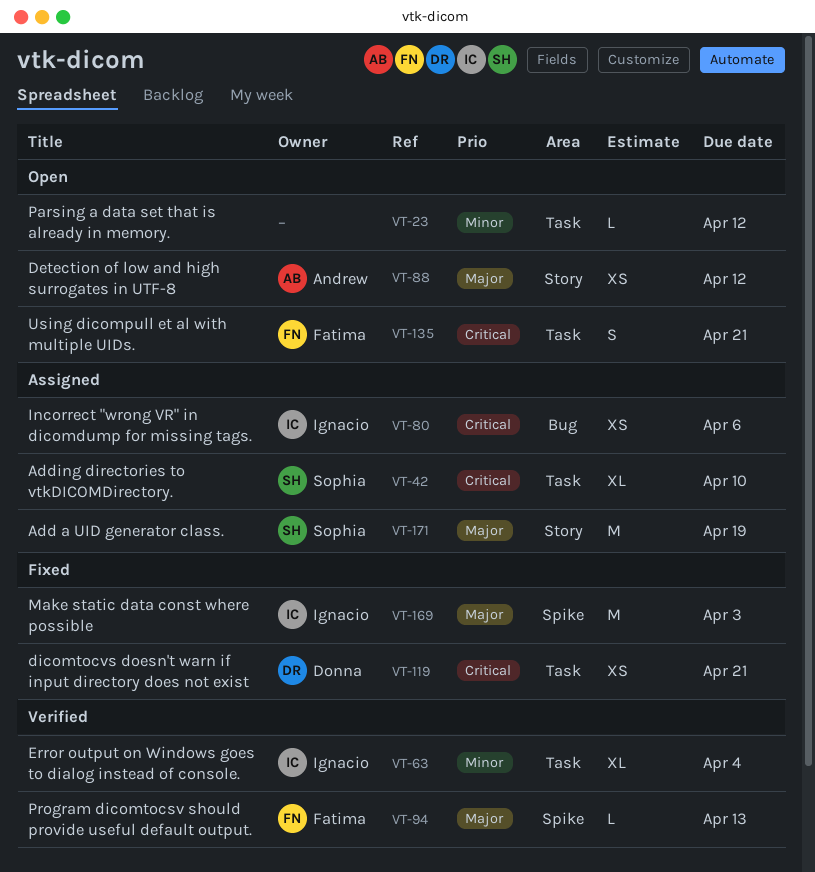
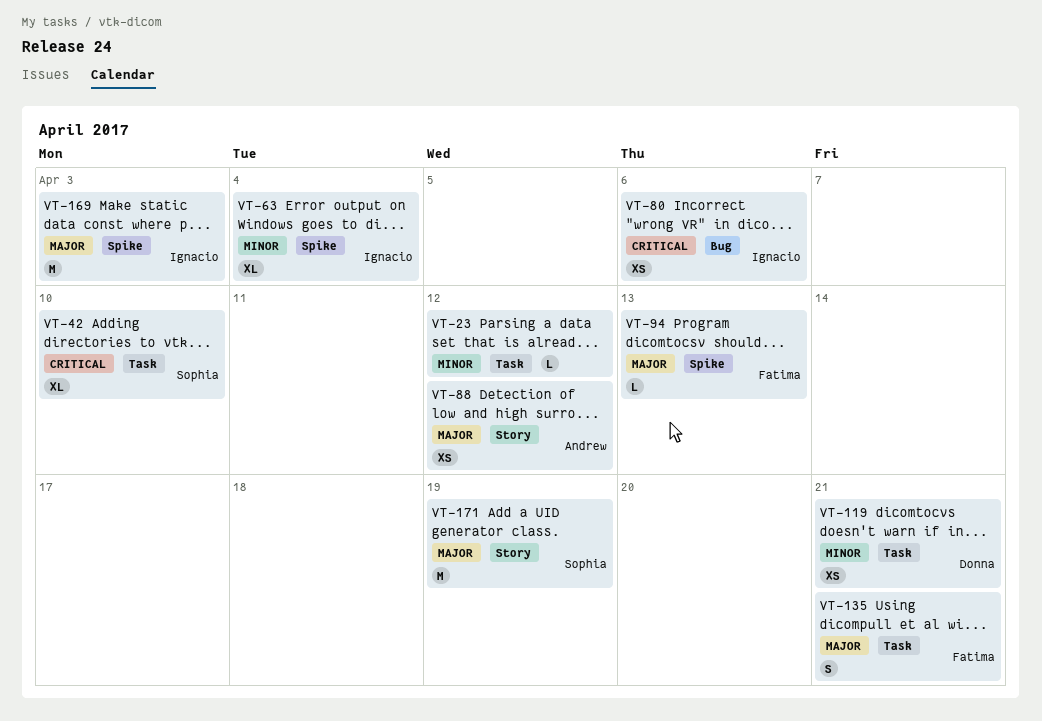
VT-63, label: Task -> Spike
VT-119, priority: Critical -> Minor
VT-135, priority: Critical -> Major

